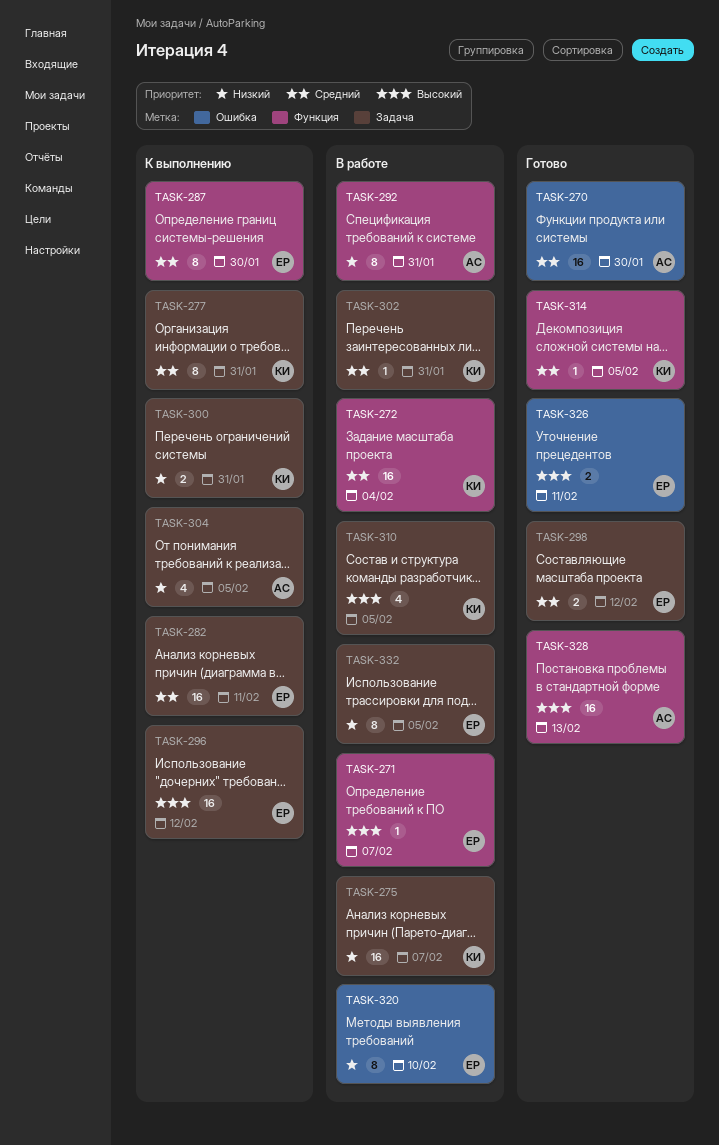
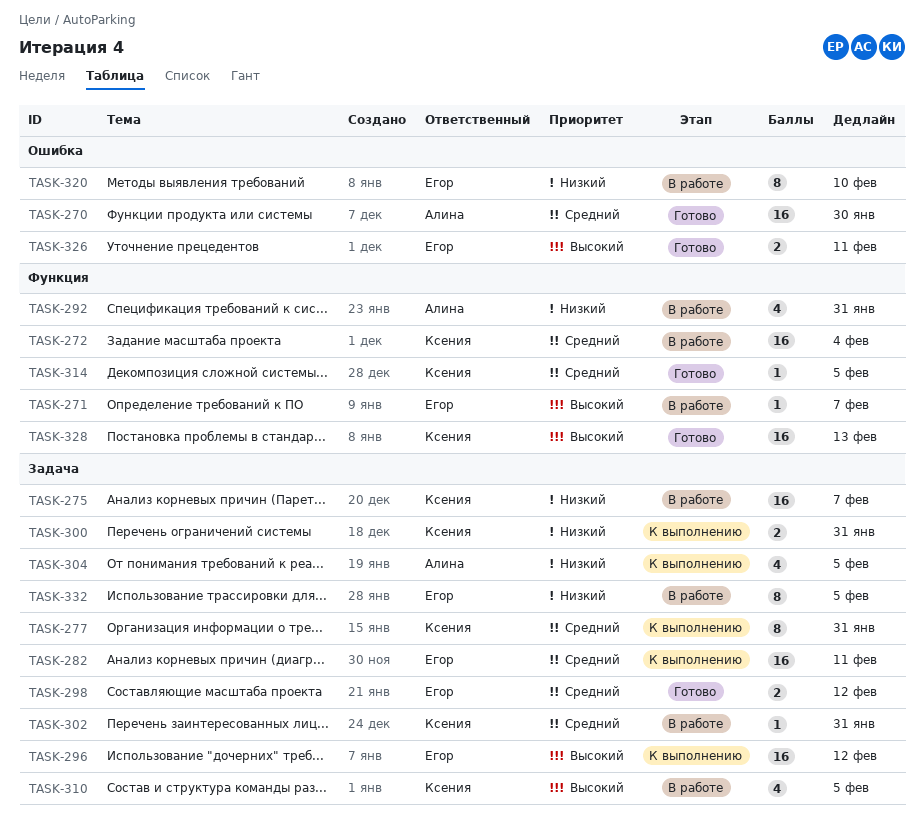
TASK-287: present -> none
TASK-292, estimate: 8 -> 4
TASK-328, owner: Алина -> Ксения

